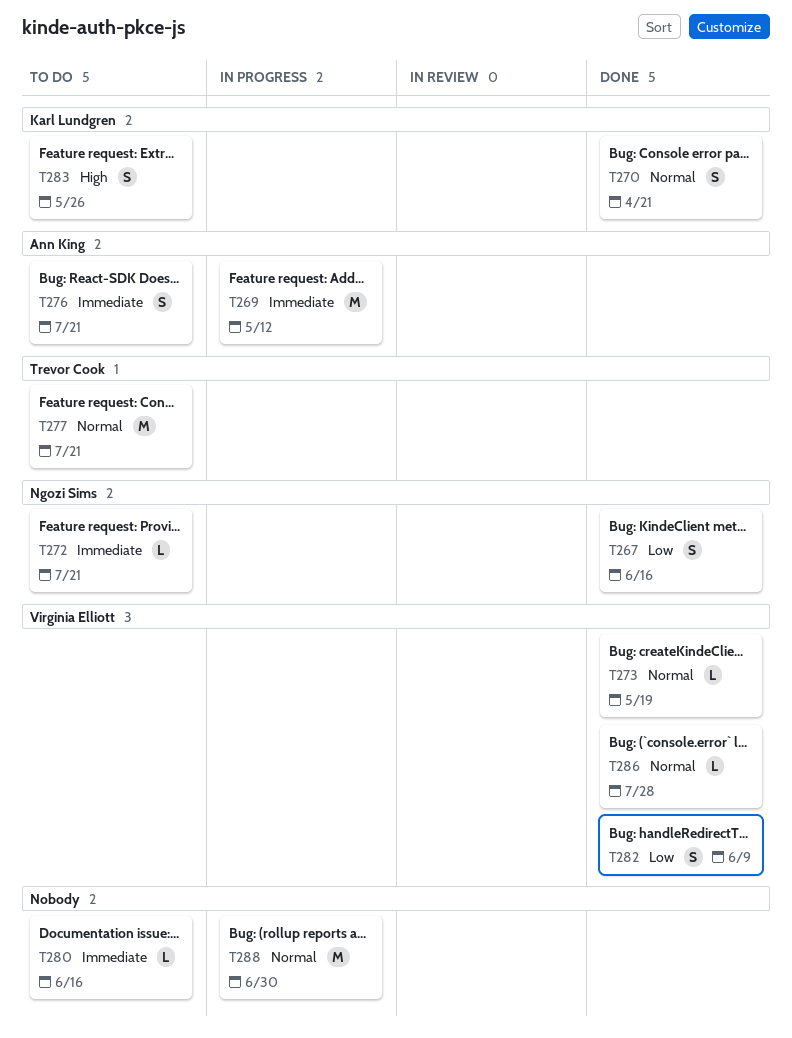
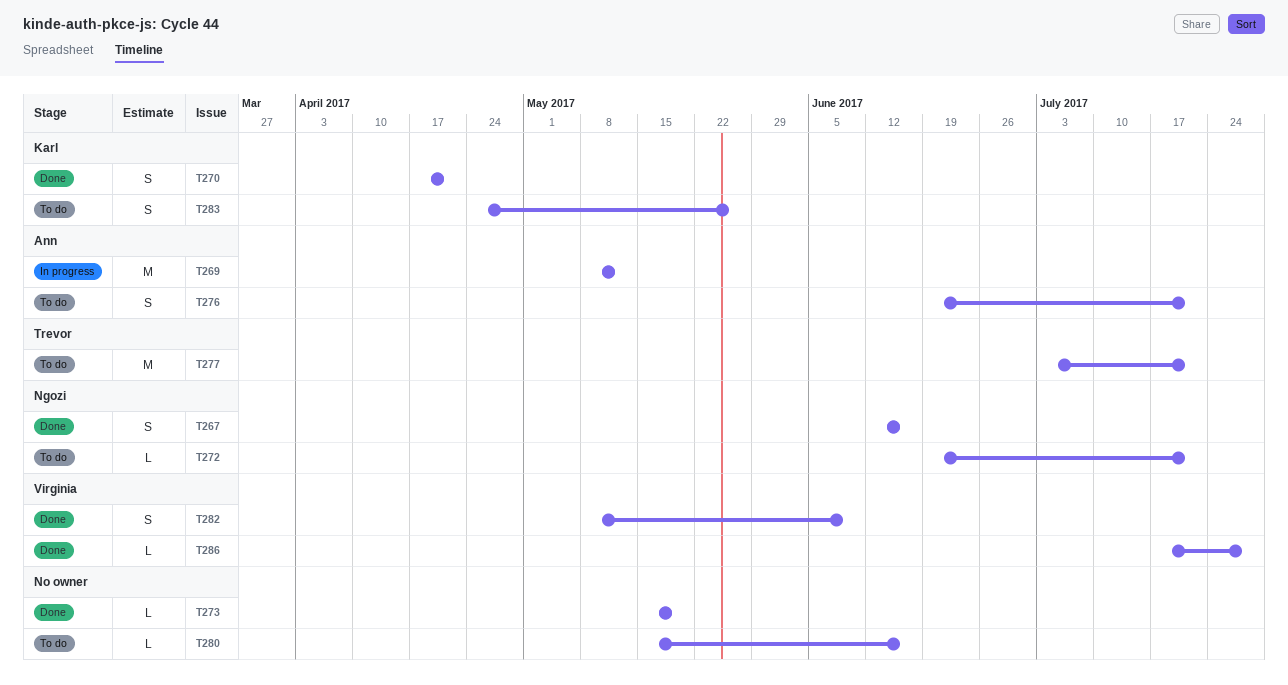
T273, owner: Virginia Elliott -> none
T288: present -> none

